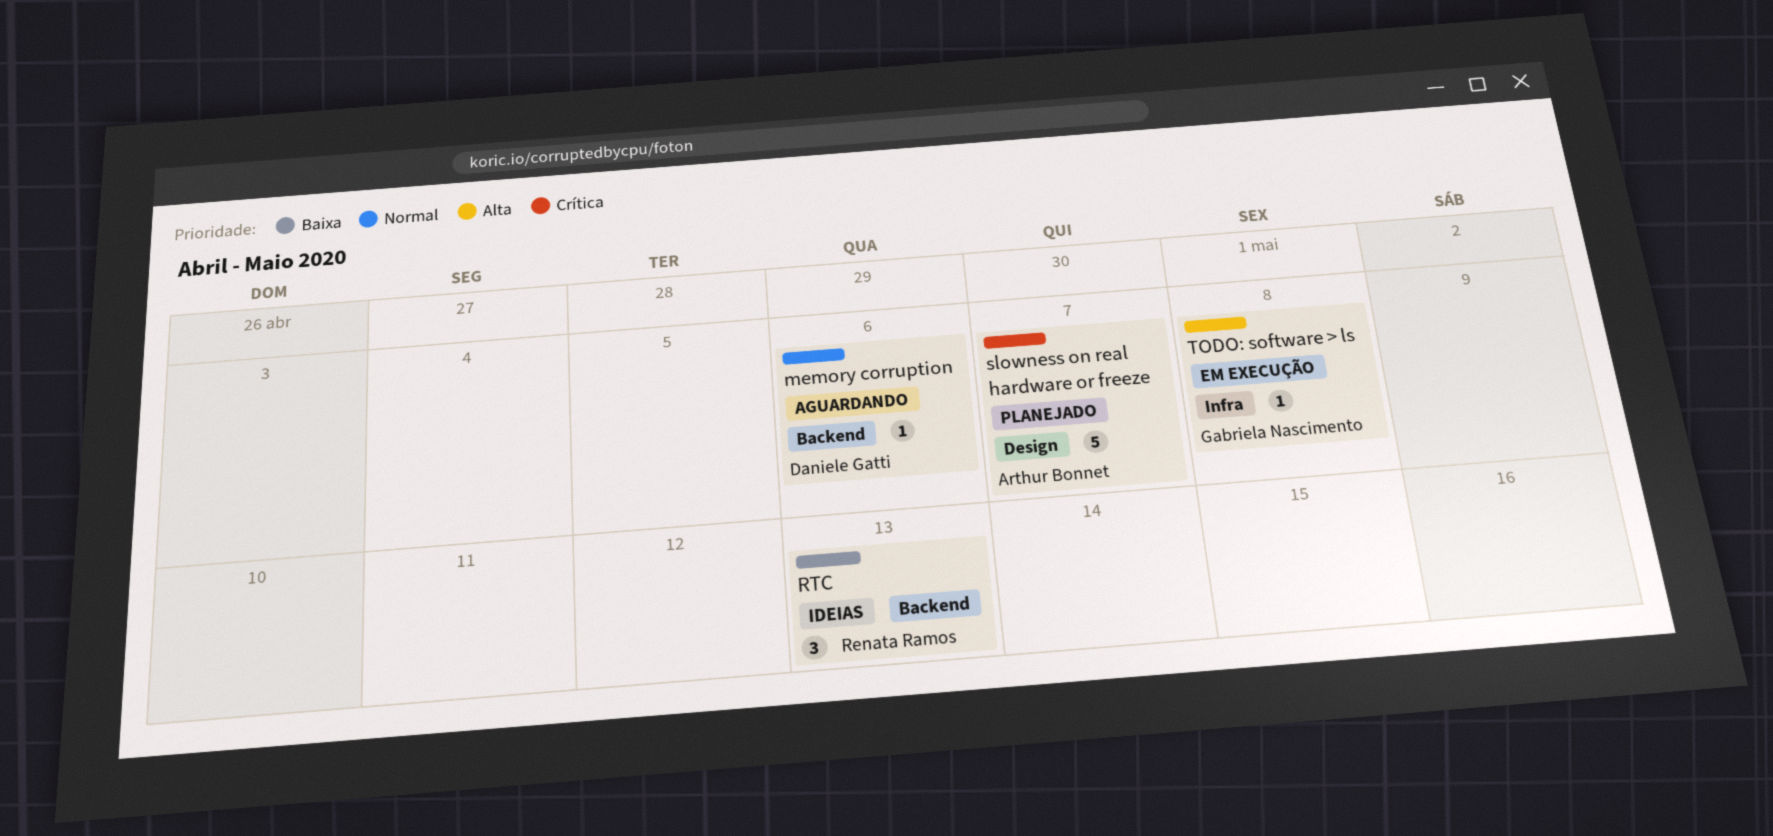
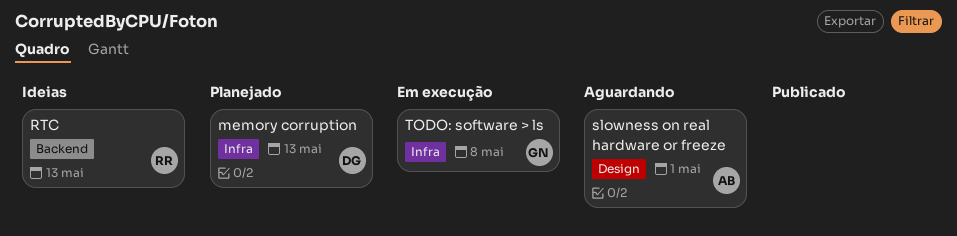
memory corruption, status: Aguardando -> Planejado
memory corruption, label: Backend -> Infra
memory corruption, due: May 6 -> May 13
slowness on real hardware or freeze, status: Planejado -> Aguardando
slowness on real hardware or freeze, due: May 7 -> May 1

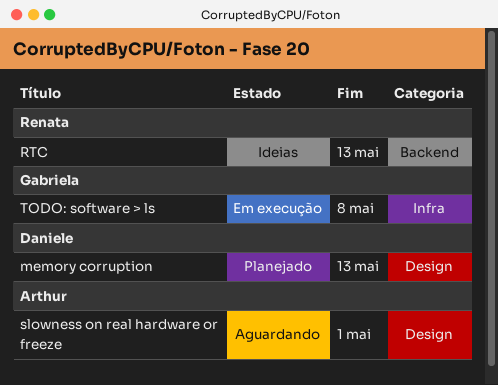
memory corruption, label: Infra -> Design

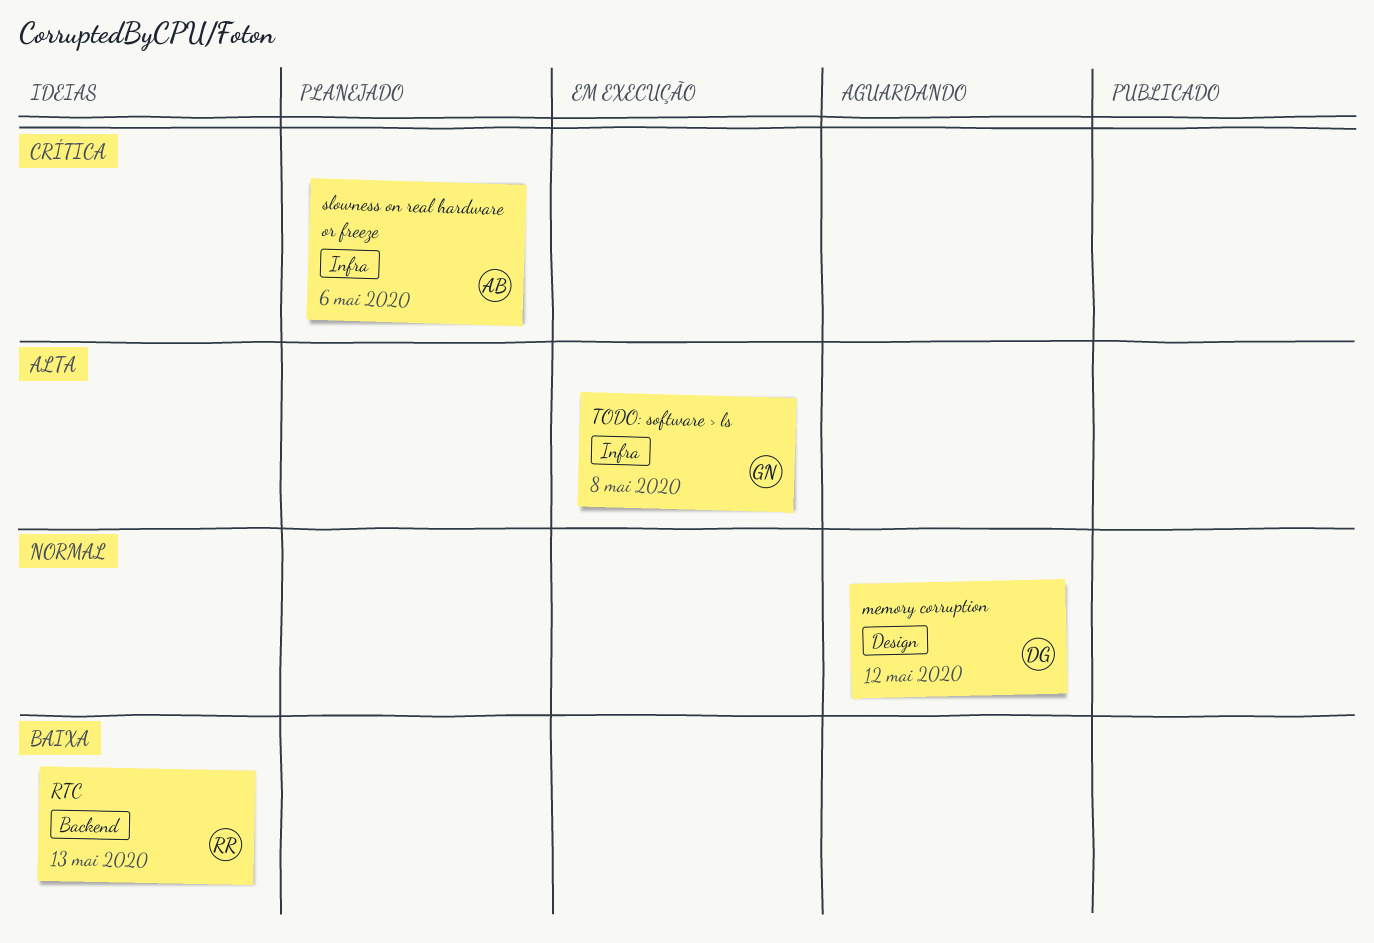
memory corruption, status: Planejado -> Aguardando
memory corruption, due: May 13 -> May 12
slowness on real hardware or freeze, status: Aguardando -> Planejado
slowness on real hardware or freeze, label: Design -> Infra
slowness on real hardware or freeze, due: May 1 -> May 6

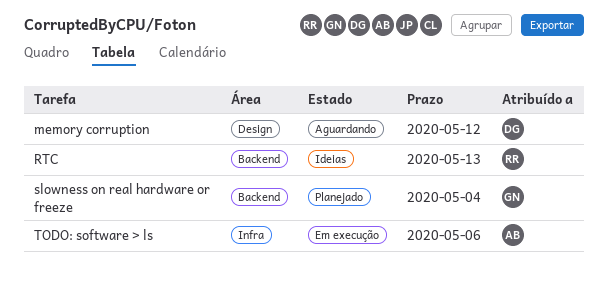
slowness on real hardware or freeze, owner: AB -> GN
slowness on real hardware or freeze, label: Infra -> Backend
slowness on real hardware or freeze, due: May 6 -> May 4
TODO: software > ls, owner: GN -> AB
TODO: software > ls, due: May 8 -> May 6

